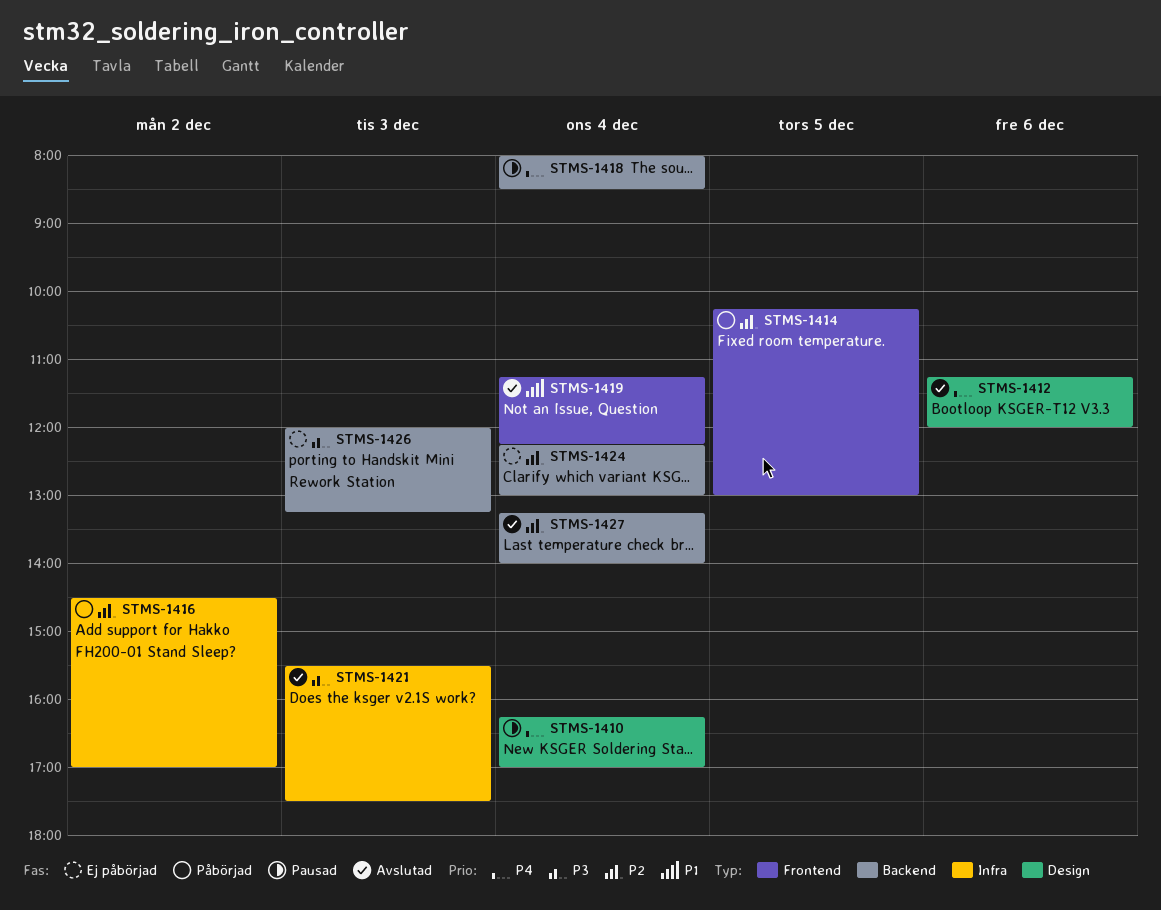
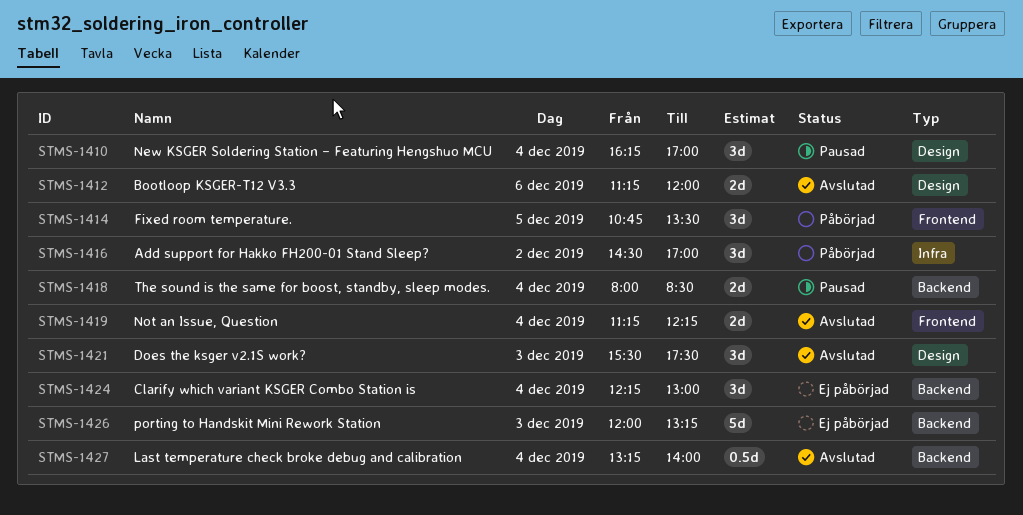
STMS-1414, begins: 10:15 -> 10:45
STMS-1414, ends: 13:00 -> 13:30
STMS-1421, label: Infra -> Design

